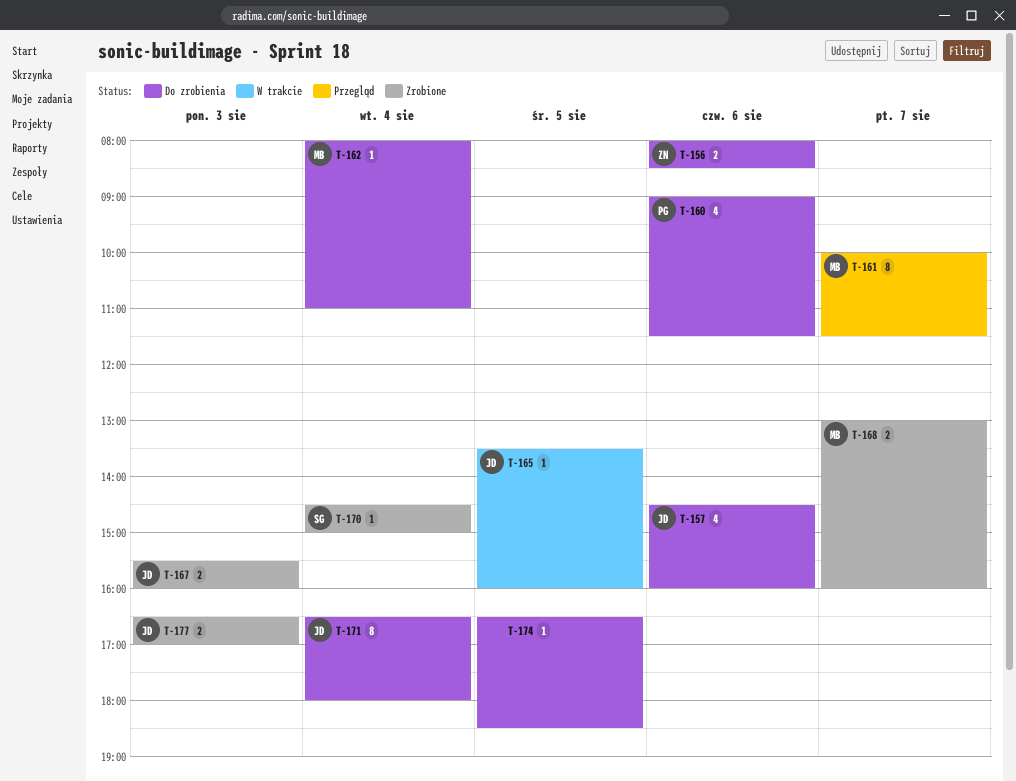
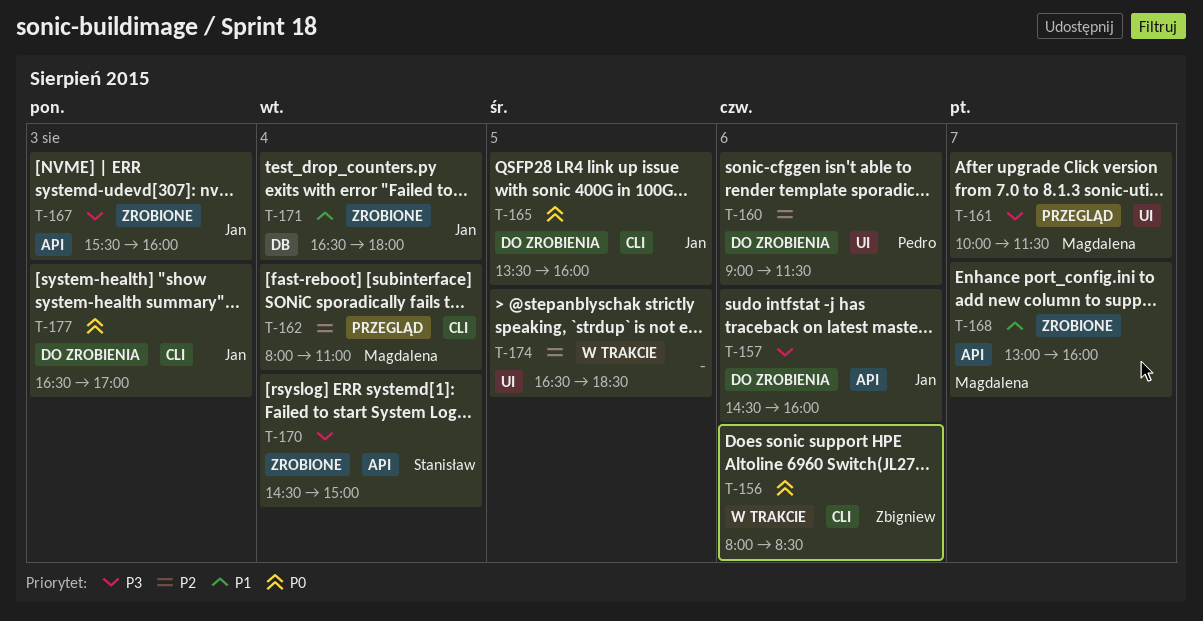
T-156, status: Do zrobienia -> W trakcie
T-162, status: Do zrobienia -> Przegląd
T-165, status: W trakcie -> Do zrobienia
T-171, status: Do zrobienia -> Zrobione
T-174, status: Do zrobienia -> W trakcie
T-177, status: Zrobione -> Do zrobienia

